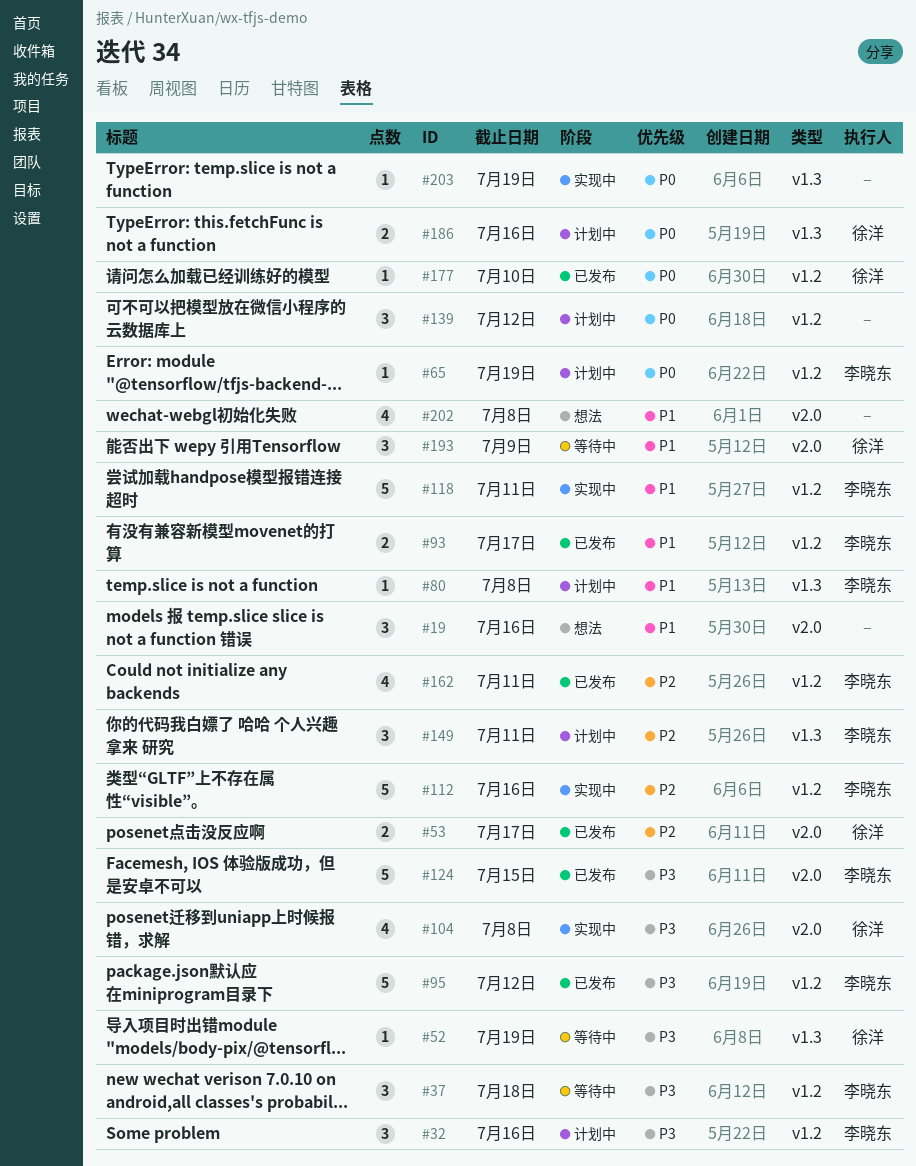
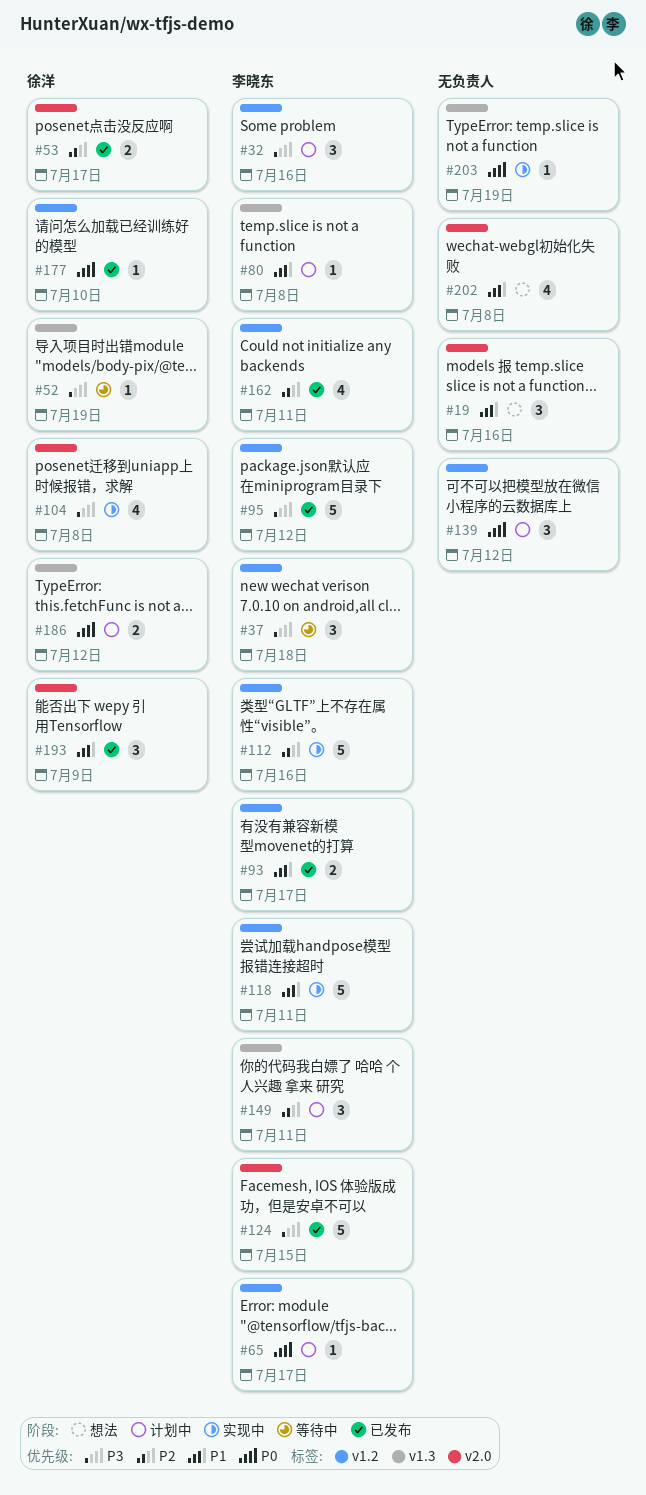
#65, due: Jul 19 -> Jul 17
#186, due: Jul 16 -> Jul 12
#193, status: 等待中 -> 已发布

